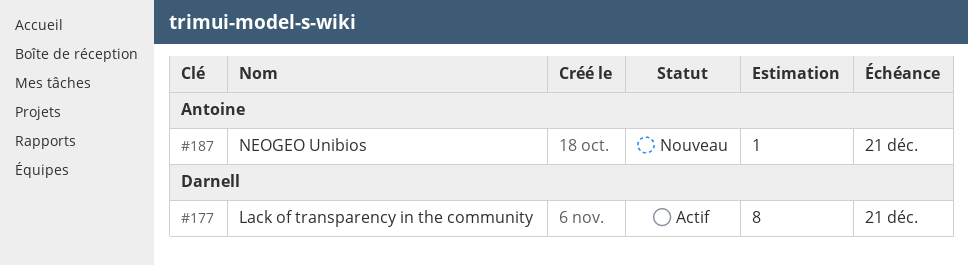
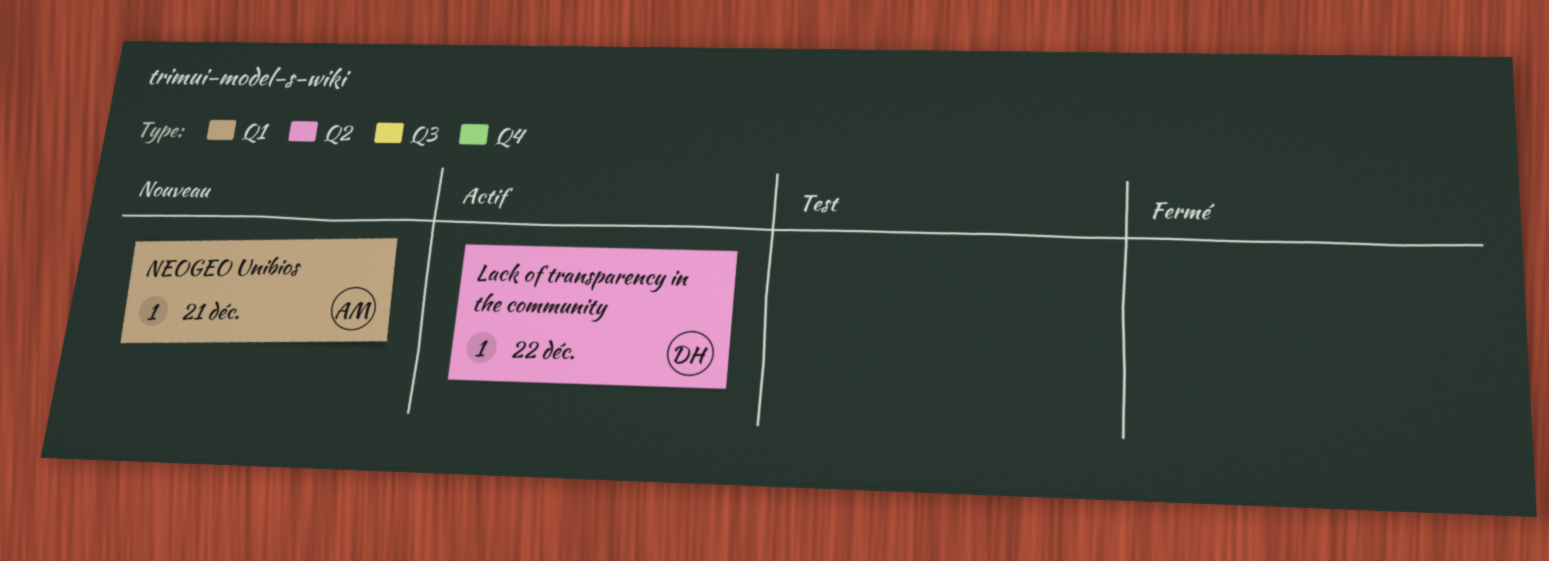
Lack of transparency in the community, estimate: 8 -> 1
Lack of transparency in the community, due: Dec 21 -> Dec 22

